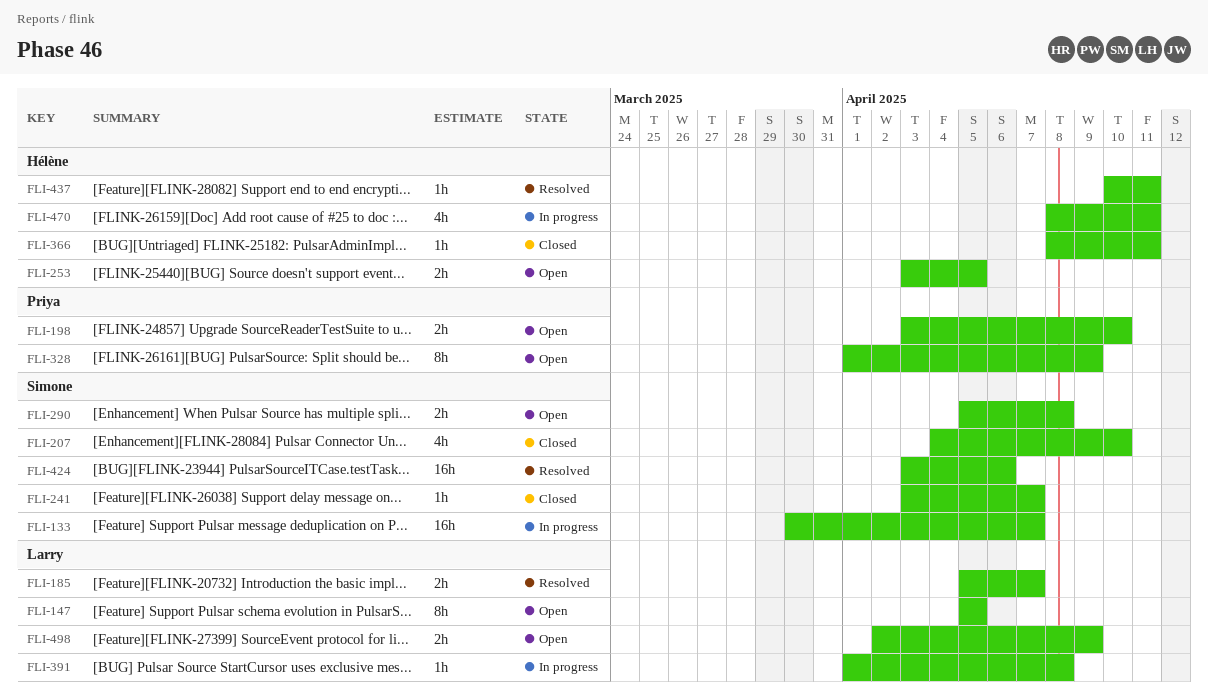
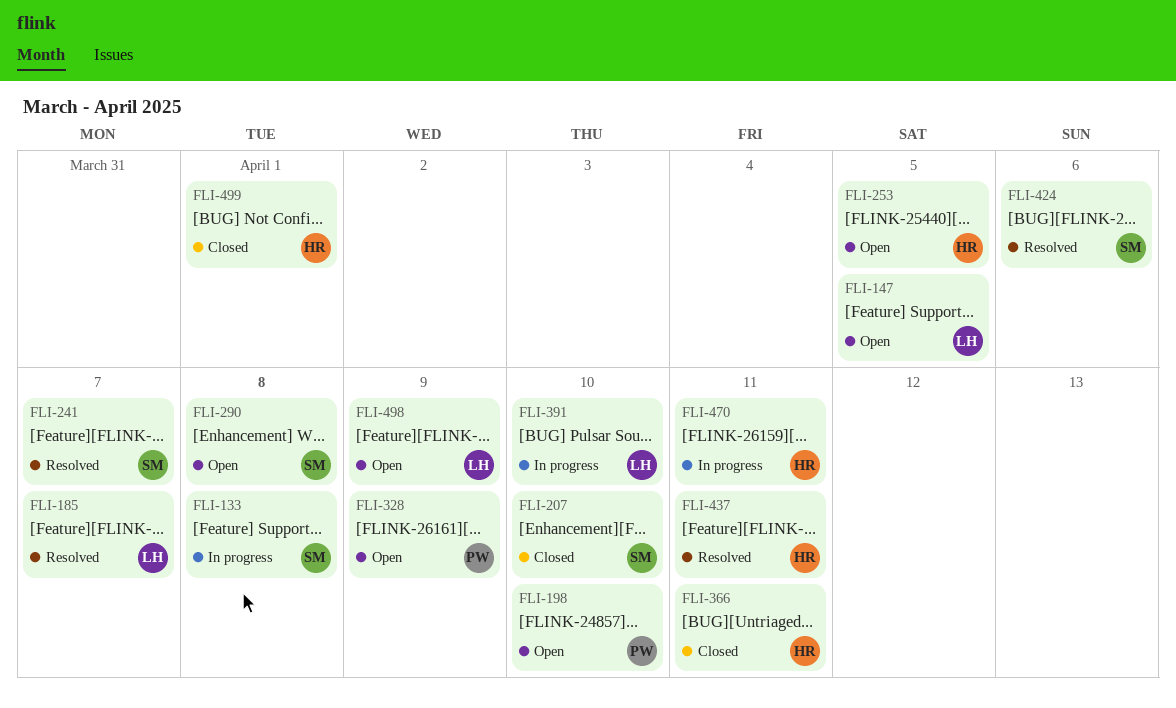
FLI-133, due: Apr 7 -> Apr 8
FLI-241, status: Closed -> Resolved
FLI-391, due: Apr 8 -> Apr 10
FLI-499: none -> present

